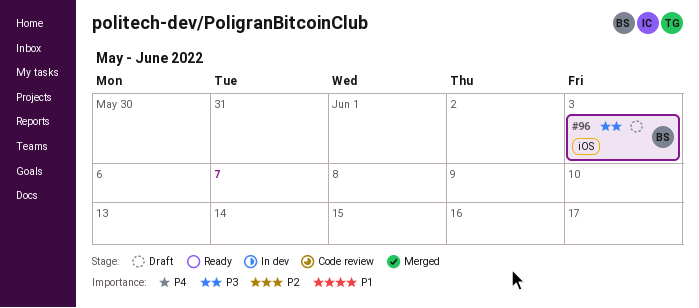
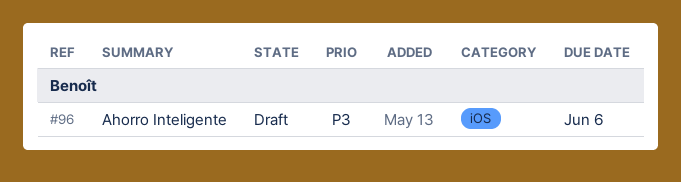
#96, due: Jun 3 -> Jun 6

